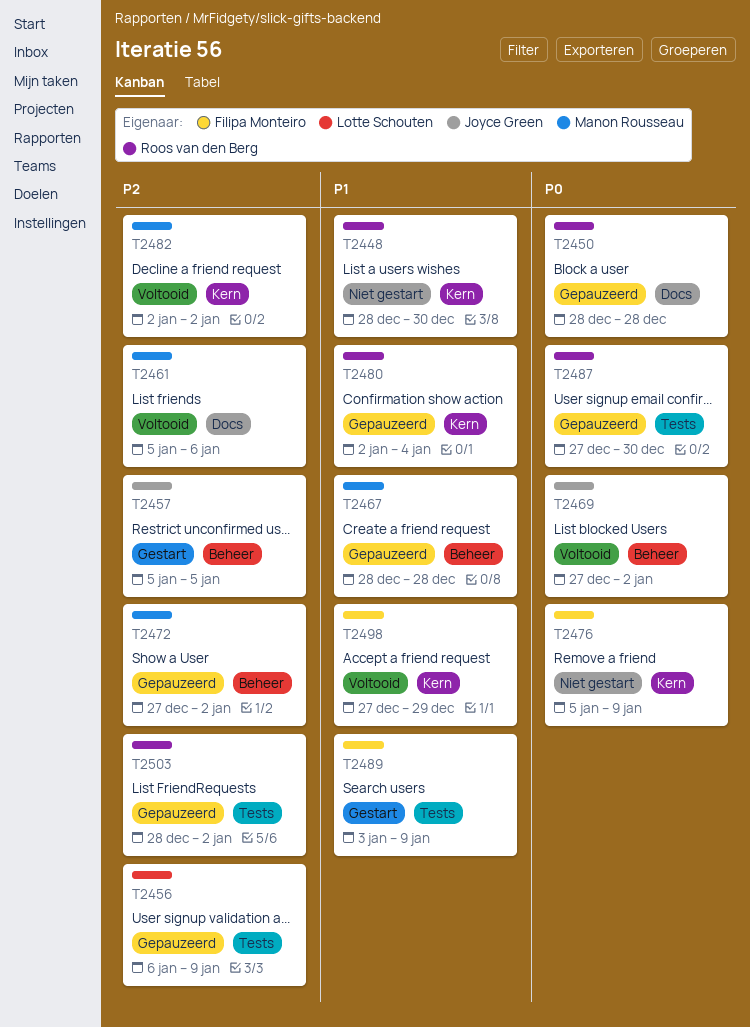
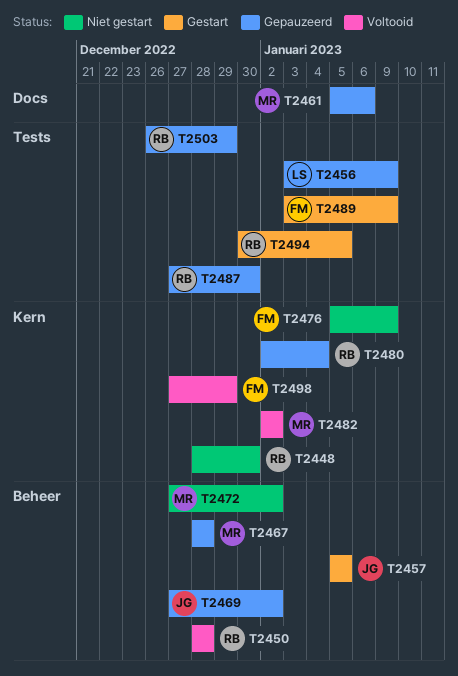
T2450, status: Gepauzeerd -> Voltooid
T2450, label: Docs -> Beheer
T2456, start: Jan 6 -> Jan 3
T2461, status: Voltooid -> Gepauzeerd
T2469, status: Voltooid -> Gepauzeerd
T2472, status: Gepauzeerd -> Niet gestart
T2494: none -> present
T2503, start: Dec 28 -> Dec 26
T2503, due: Jan 2 -> Dec 29

